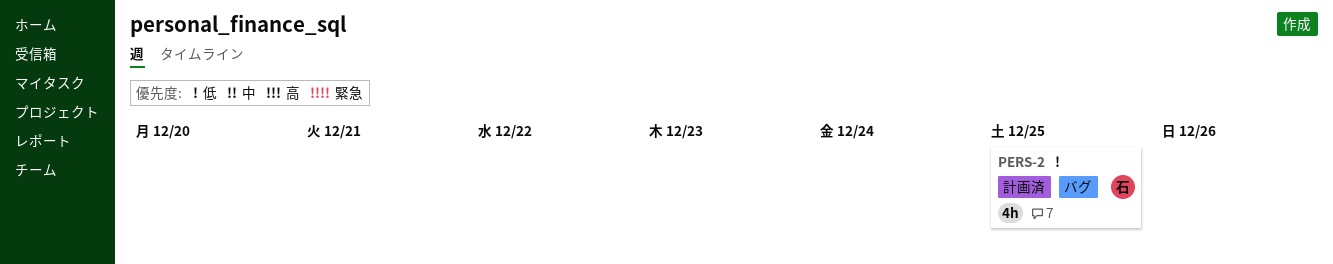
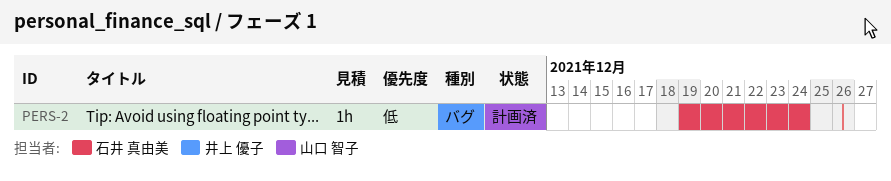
PERS-2, estimate: 4h -> 1h
PERS-2, due: Dec 25 -> Dec 24

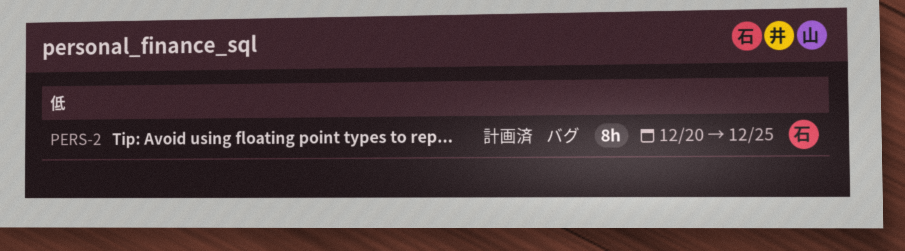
PERS-2, estimate: 1h -> 8h
PERS-2, start: Dec 19 -> Dec 20
PERS-2, due: Dec 24 -> Dec 25

